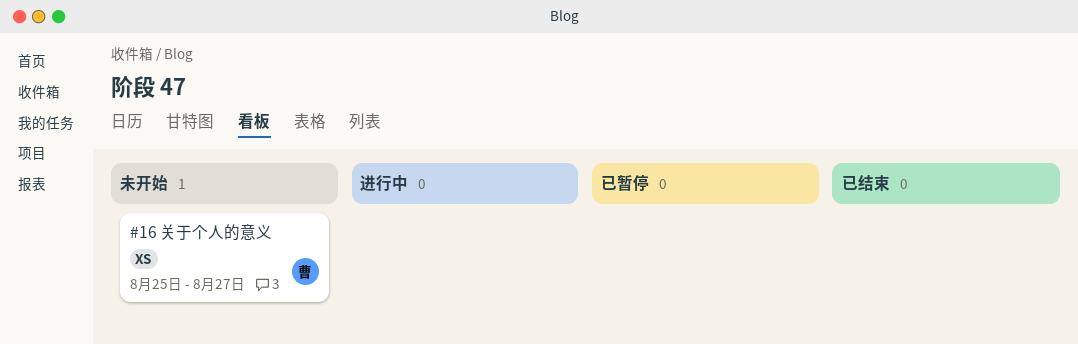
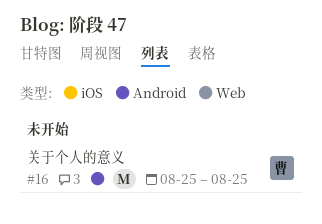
#16, estimate: XS -> M
#16, due: Aug 27 -> Aug 25

